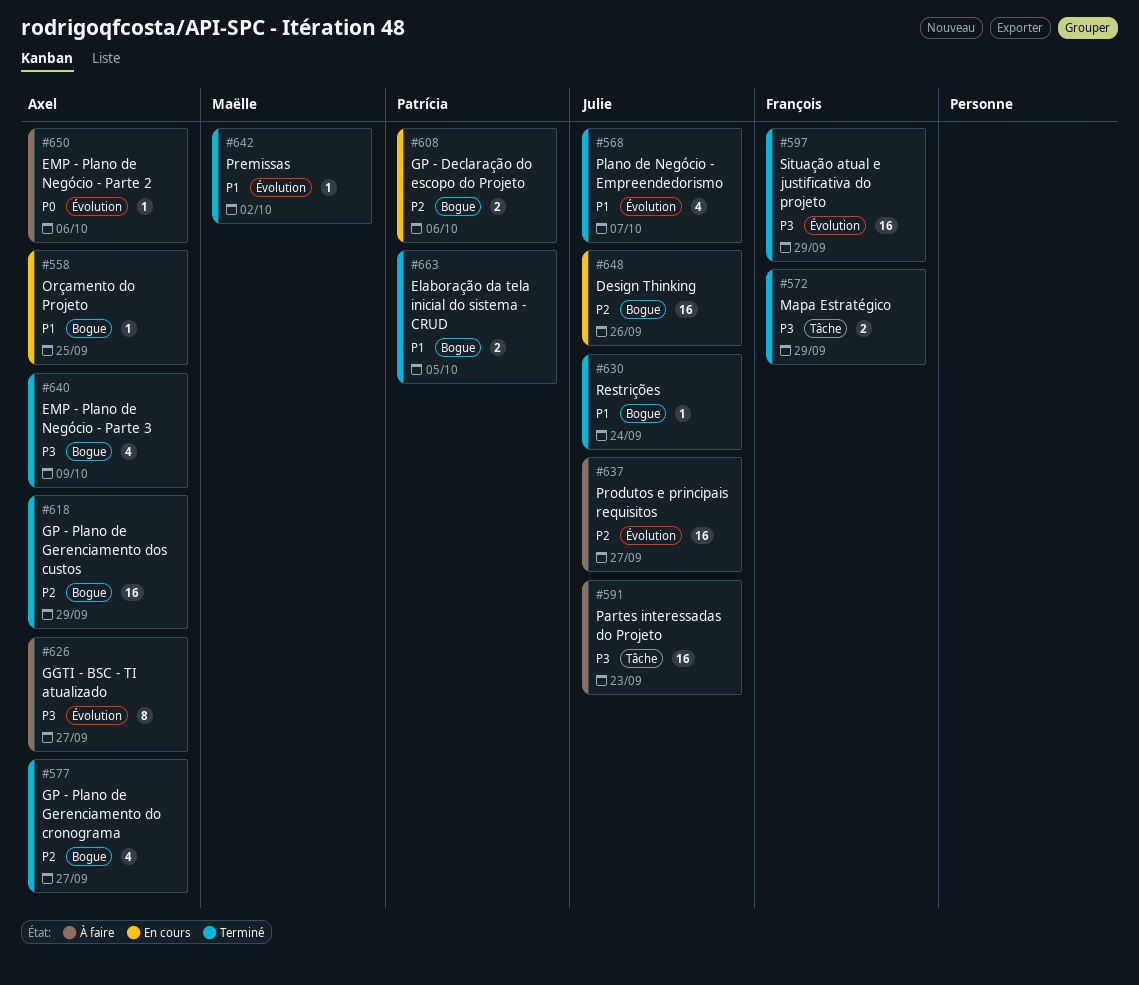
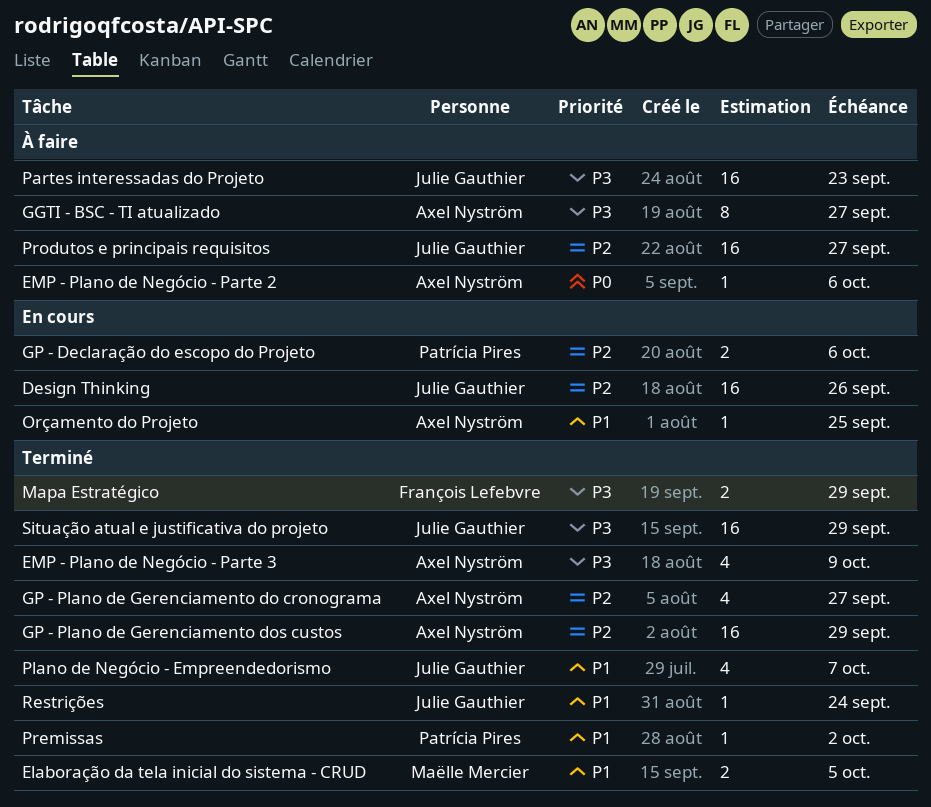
Elaboração da tela inicial do sistema - CRUD, owner: Patrícia Pires -> Maëlle Mercier
Premissas, owner: Maëlle Mercier -> Patrícia Pires
Situação atual e justificativa do projeto, owner: François Lefebvre -> Julie Gauthier

